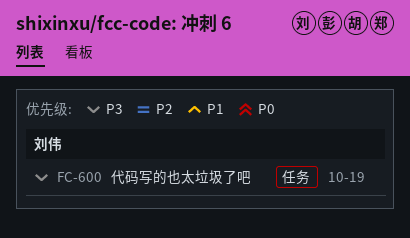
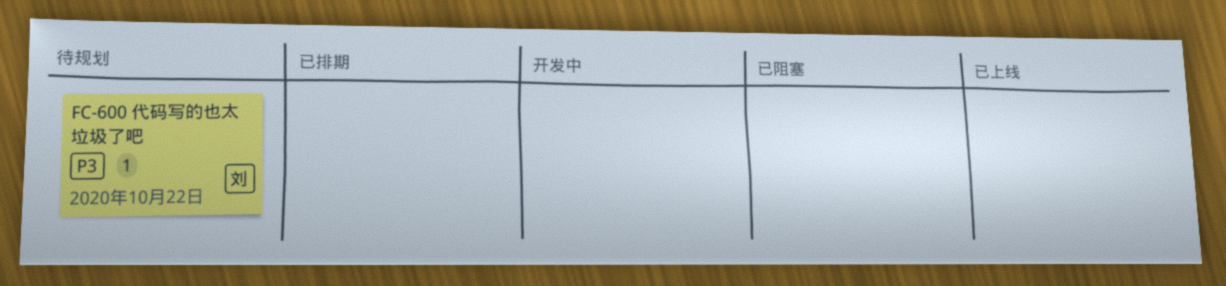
FC-600, due: Oct 19 -> Oct 22

